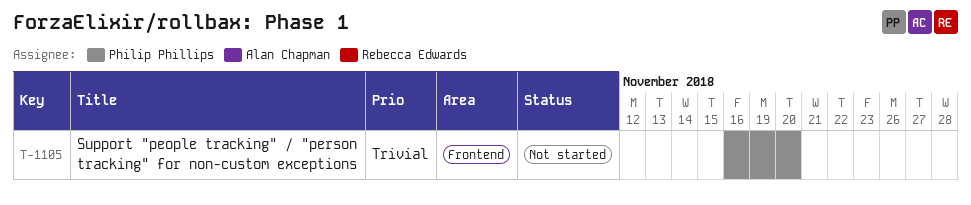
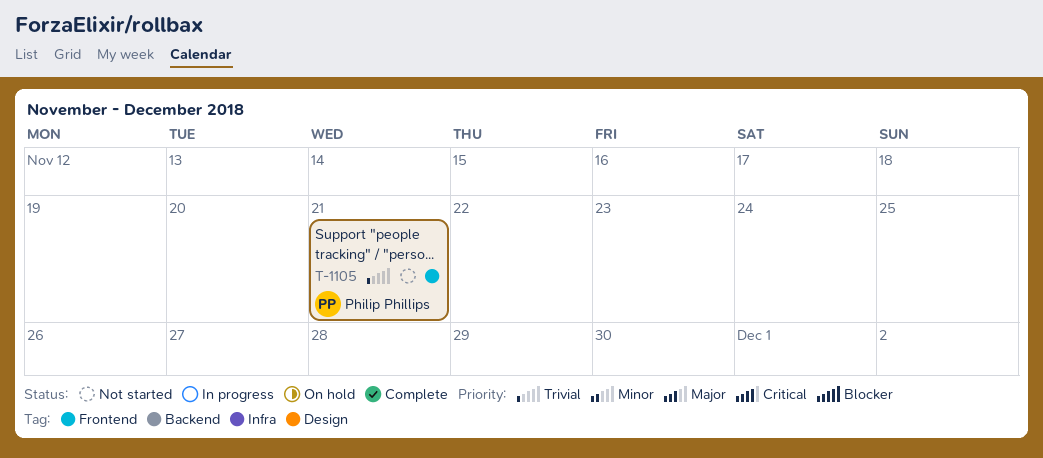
T-1105, due: Nov 20 -> Nov 21

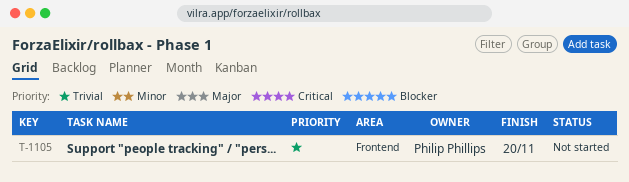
T-1105, due: Nov 21 -> Nov 20

